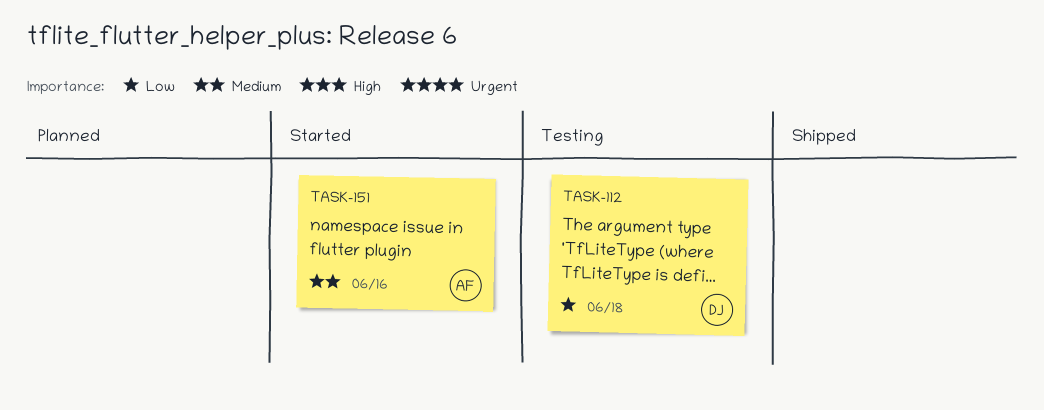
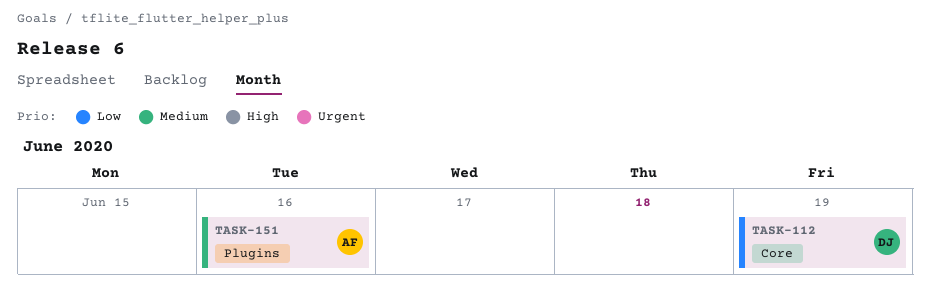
TASK-112, due: Jun 18 -> Jun 19

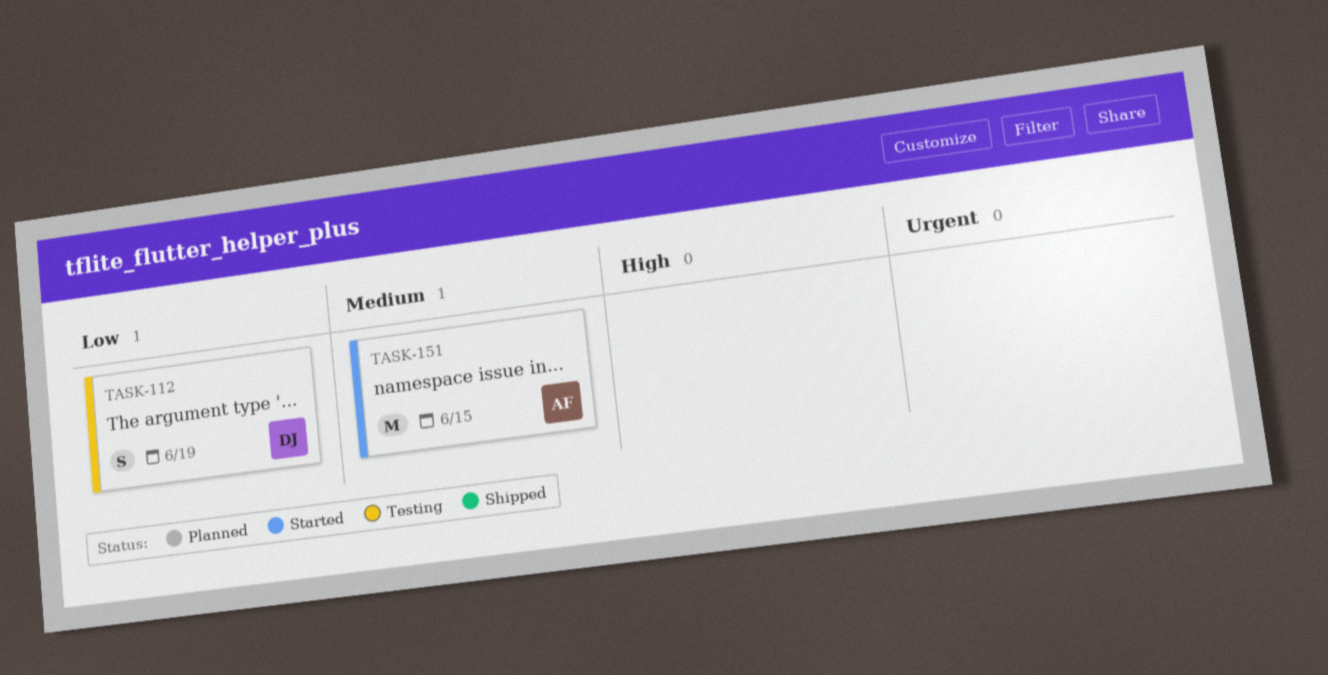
TASK-151, due: Jun 16 -> Jun 15

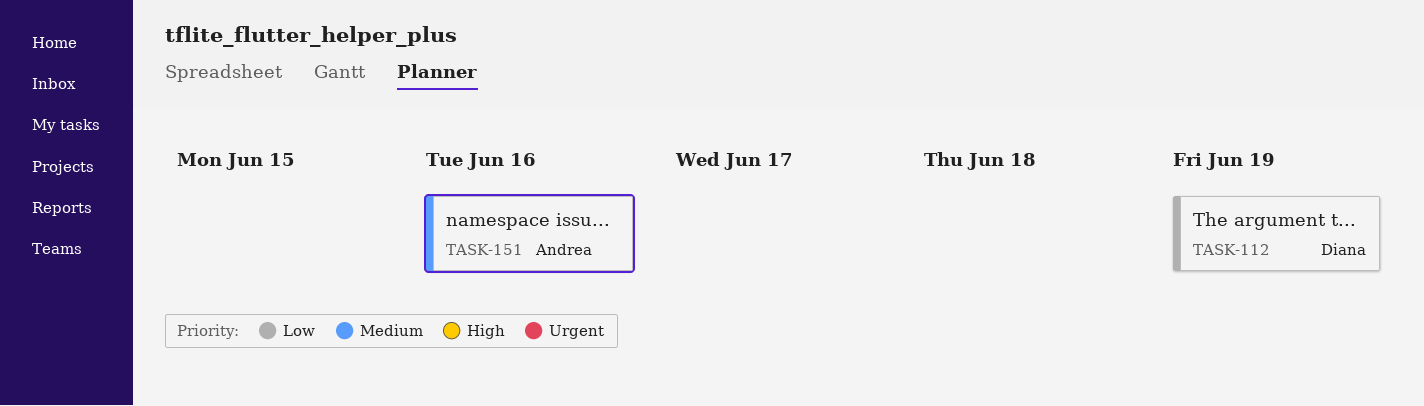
TASK-151, due: Jun 15 -> Jun 16

